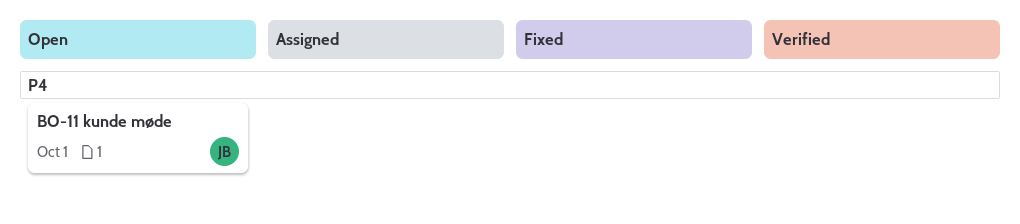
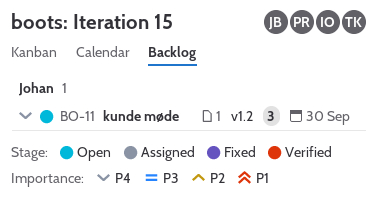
BO-11, due: Oct 1 -> Sep 30

